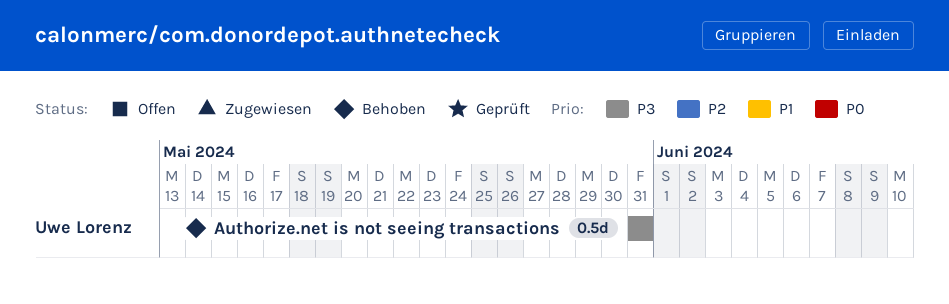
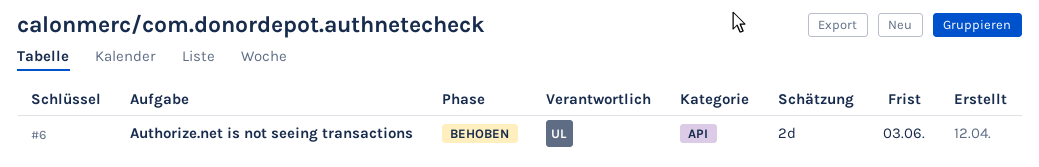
Authorize.net is not seeing transactions, estimate: 0.5d -> 2d
Authorize.net is not seeing transactions, due: May 31 -> Jun 3

